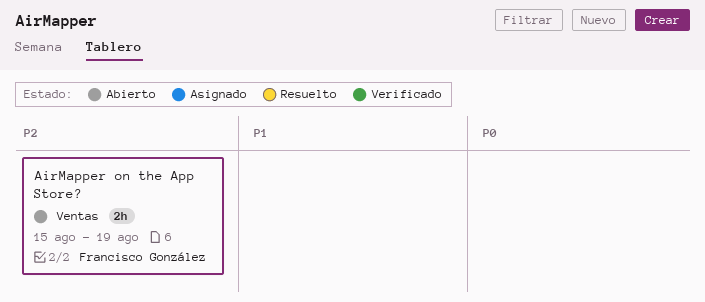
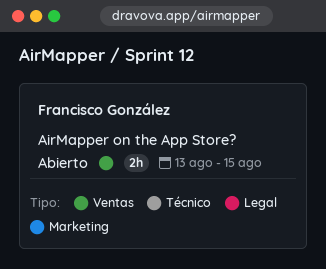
AirMapper on the App Store?, start: Aug 15 -> Aug 13
AirMapper on the App Store?, due: Aug 19 -> Aug 15

